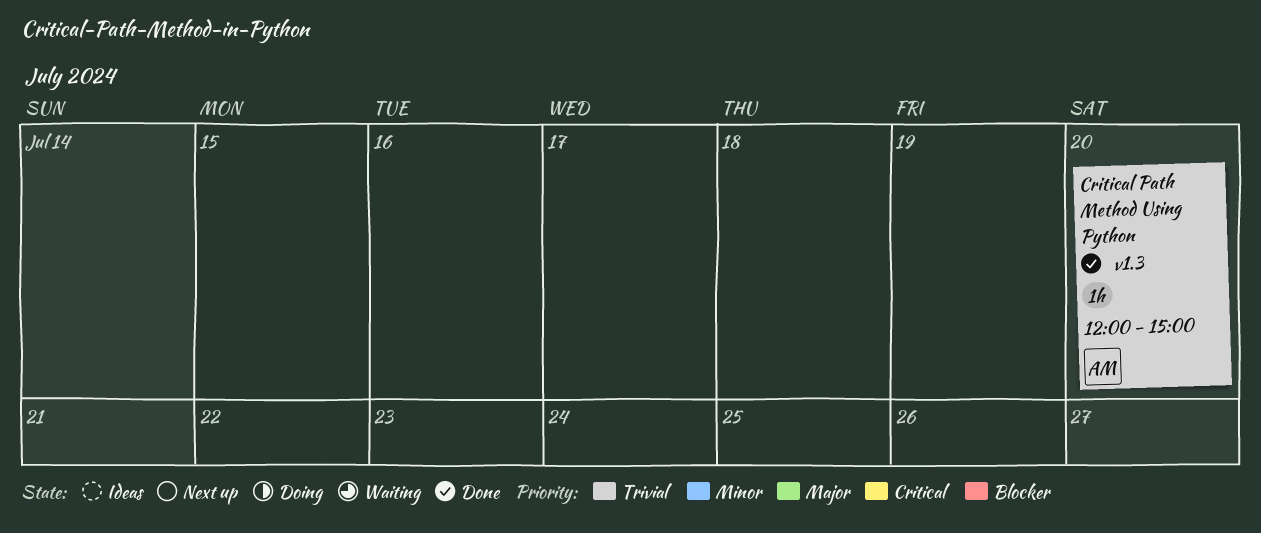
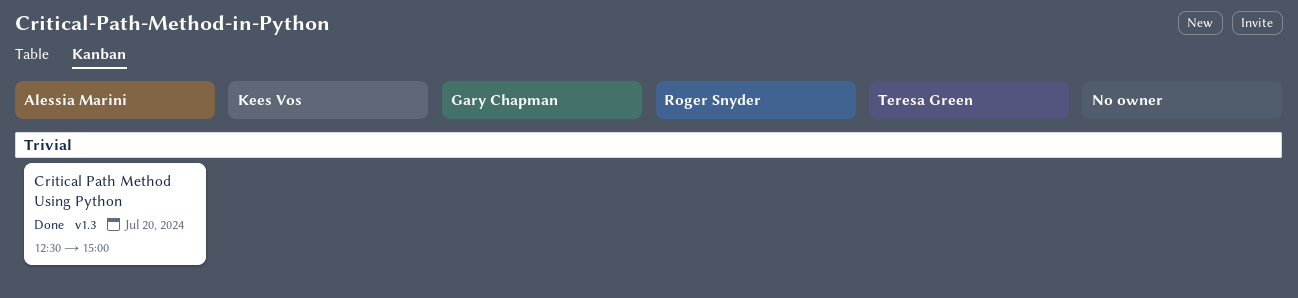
Critical Path Method Using Python, begins: 12:00 -> 12:30

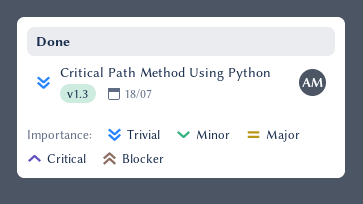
Critical Path Method Using Python, day: Jul 20 -> Jul 18

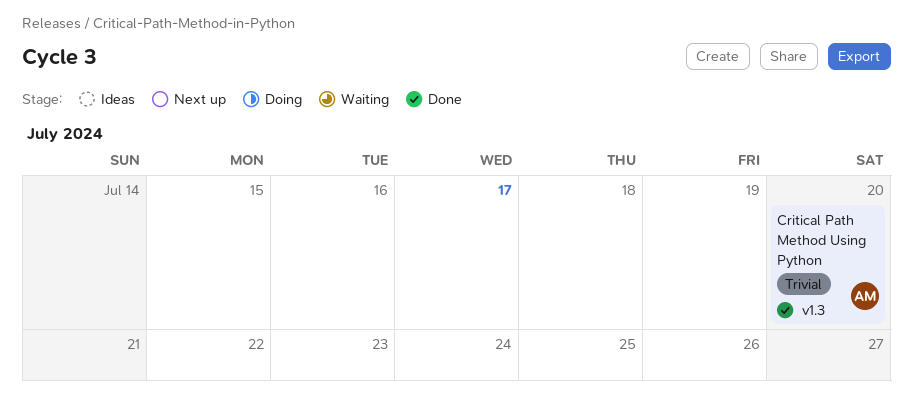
Critical Path Method Using Python, day: Jul 18 -> Jul 20

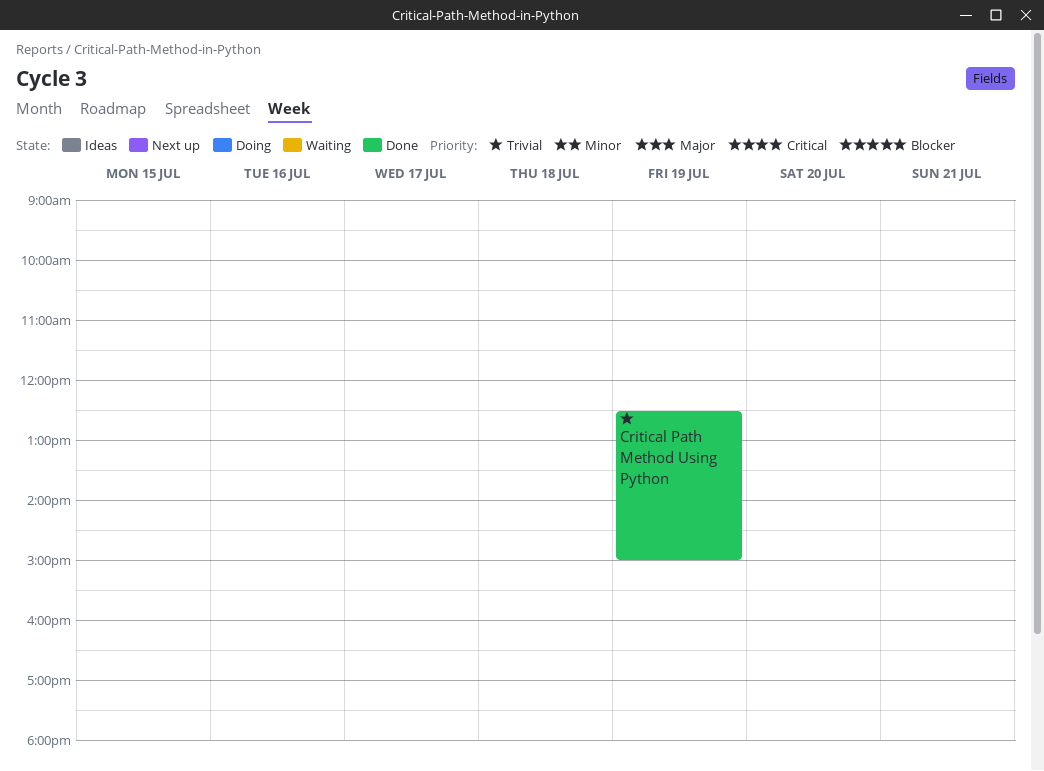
Critical Path Method Using Python, day: Jul 20 -> Jul 19

